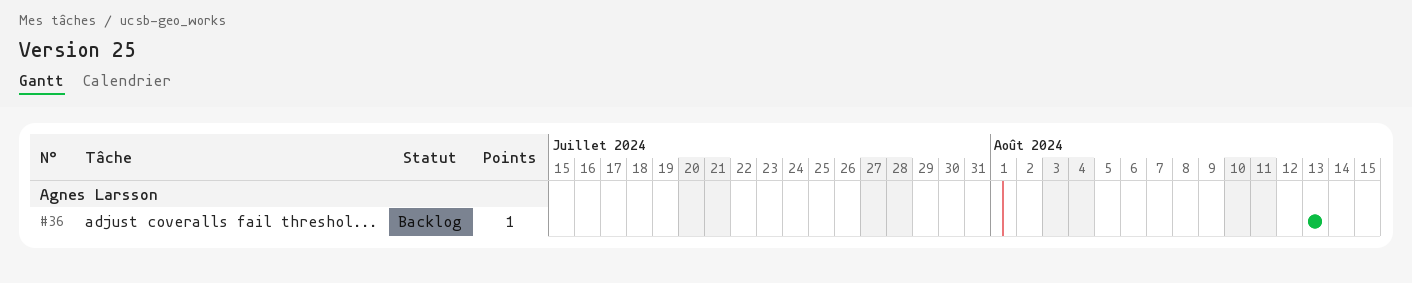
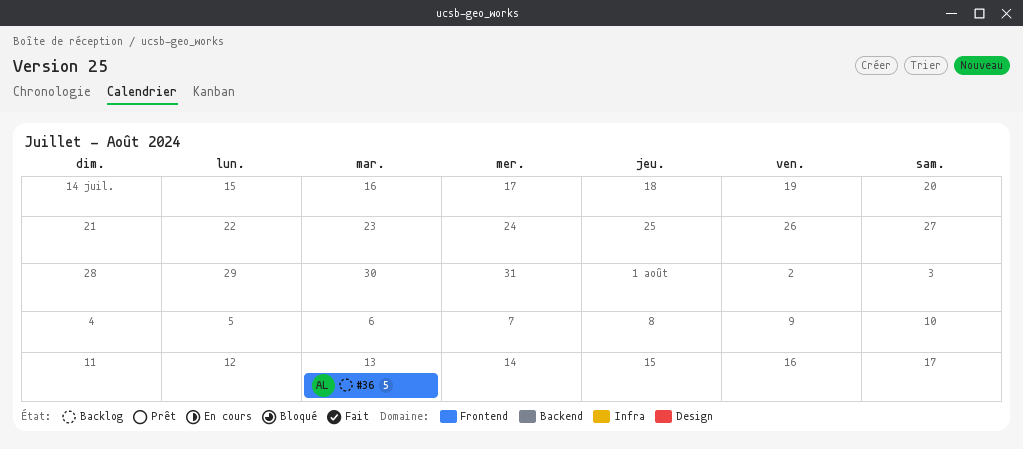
#36, estimate: 1 -> 5

